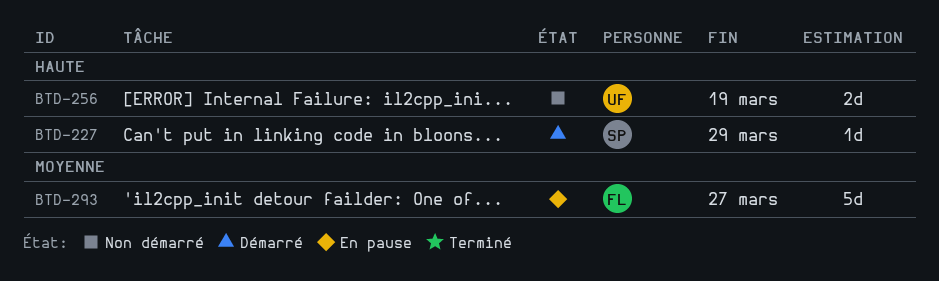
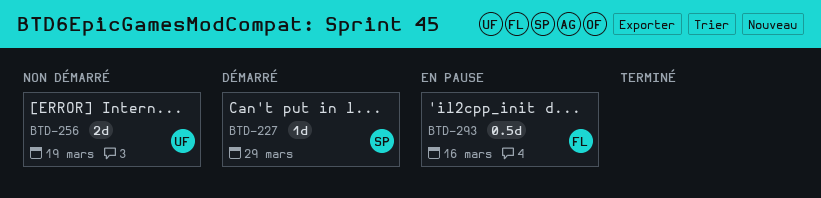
BTD-293, estimate: 5d -> 0.5d
BTD-293, due: Mar 27 -> Mar 16

